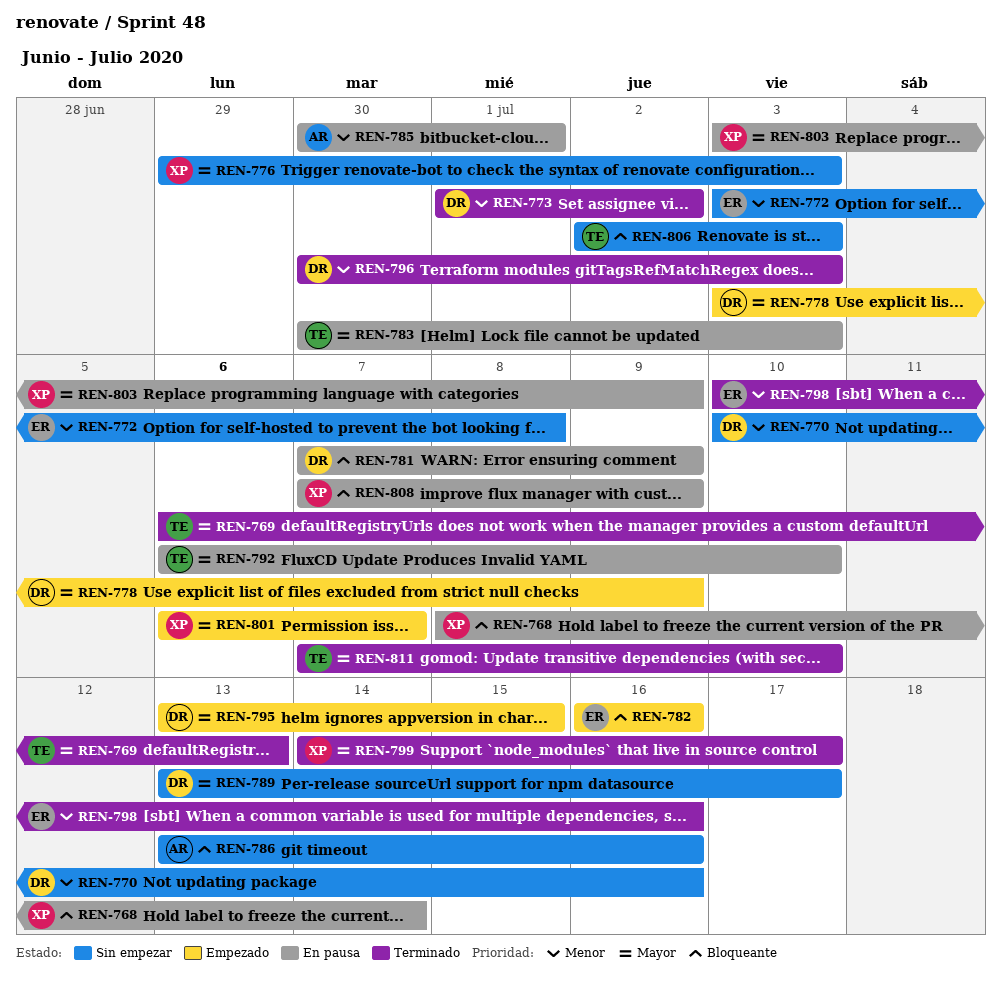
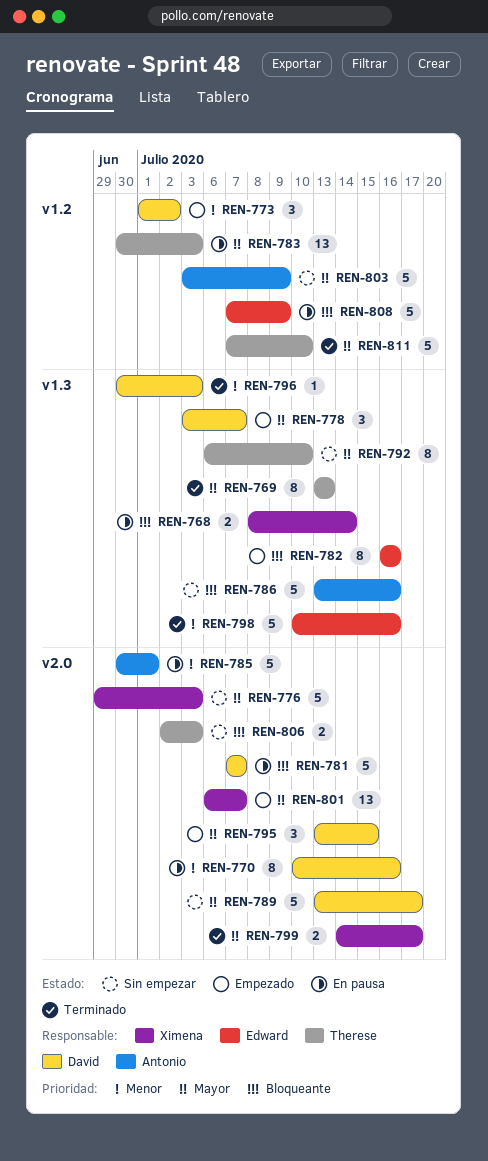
REN-769, start: Jul 6 -> Jul 13
REN-770, status: Sin empezar -> En pausa
REN-772: present -> none
REN-773, status: Terminado -> Empezado
REN-778, due: Jul 9 -> Jul 7
REN-781, due: Jul 9 -> Jul 7
REN-792, status: En pausa -> Sin empezar
REN-803, status: En pausa -> Sin empezar
REN-803, owner: Ximena -> Antonio
REN-808, owner: Ximena -> Edward

